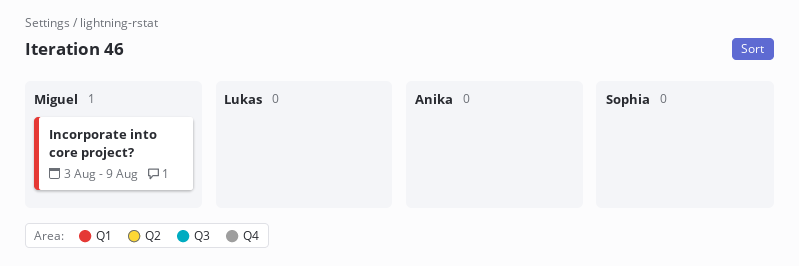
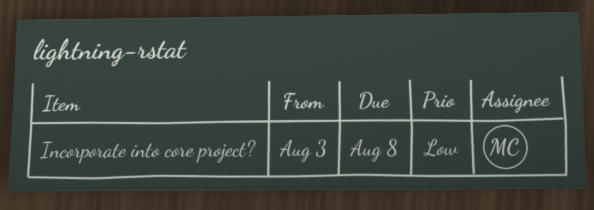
Incorporate into core project?, due: Aug 9 -> Aug 8

